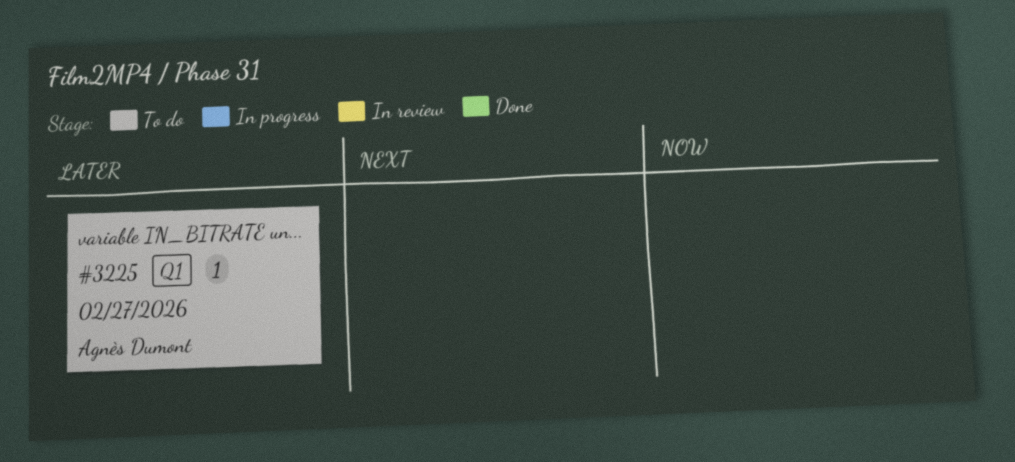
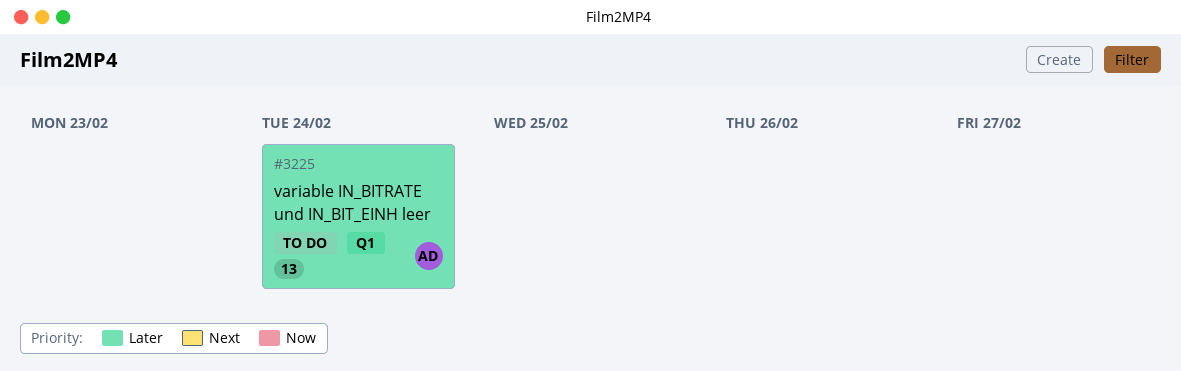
#3225, estimate: 1 -> 13
#3225, due: Feb 27 -> Feb 24

